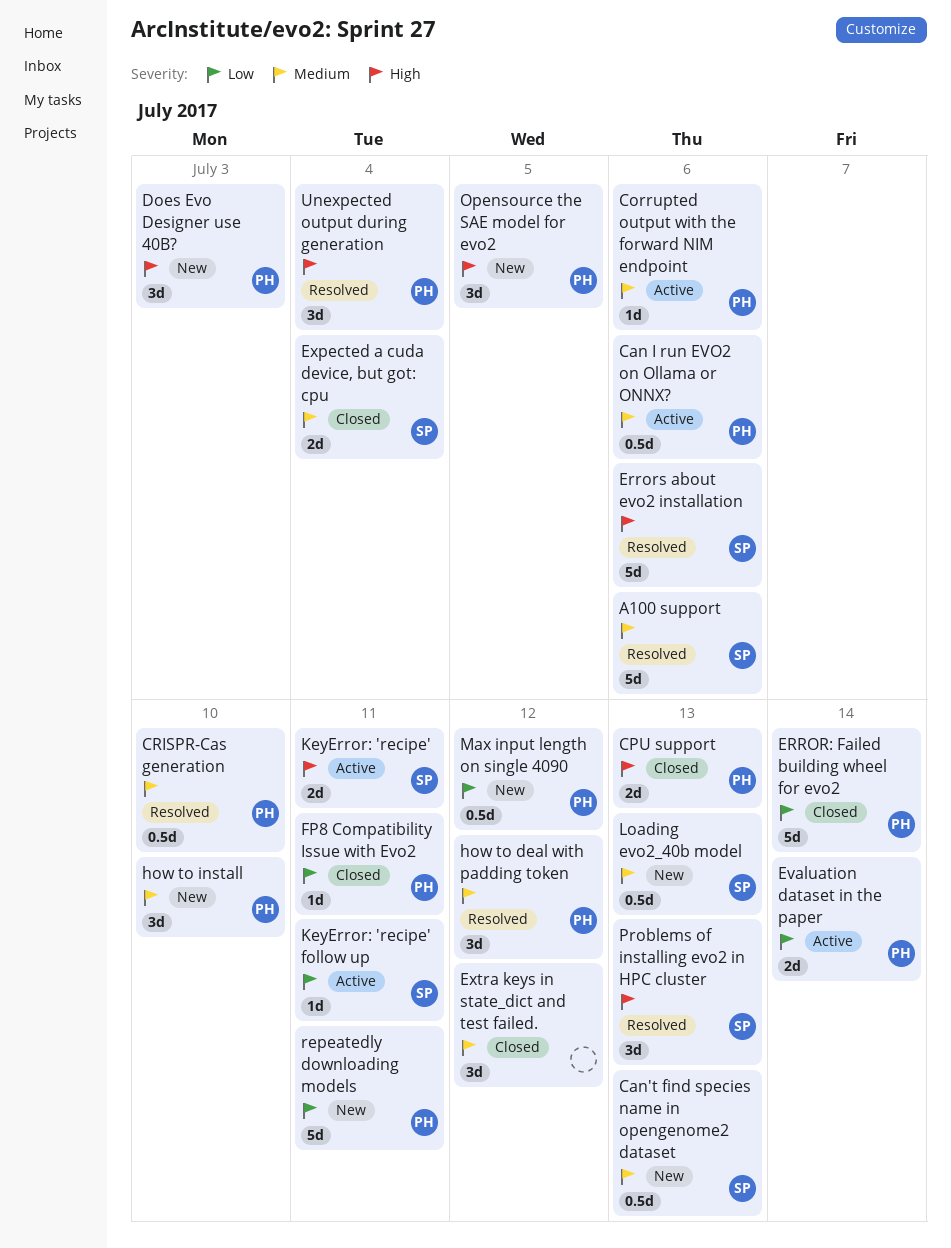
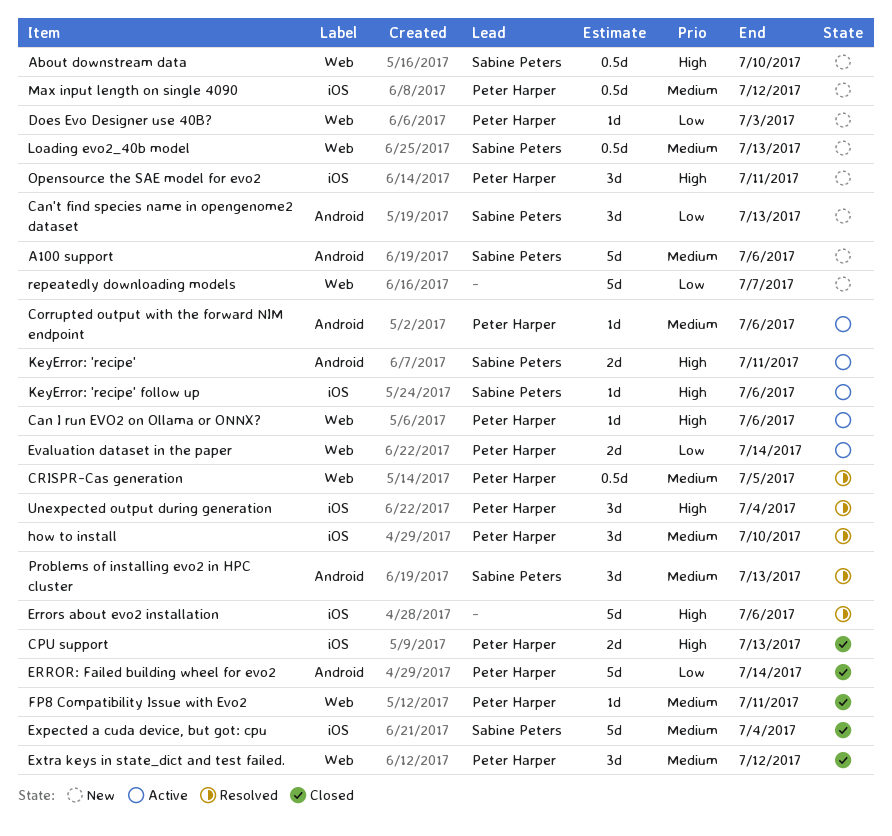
A100 support, status: Resolved -> New
About downstream data: none -> present
Can I run EVO2 on Ollama or ONNX?, priority: Medium -> High
Can I run EVO2 on Ollama or ONNX?, estimate: 0.5d -> 1d
Can't find species name in opengenome2 dataset, priority: Medium -> Low
Can't find species name in opengenome2 dataset, estimate: 0.5d -> 3d
CRISPR-Cas generation, due: Jul 10 -> Jul 5
Does Evo Designer use 40B?, priority: High -> Low
Does Evo Designer use 40B?, estimate: 3d -> 1d
Errors about evo2 installation, owner: Sabine Peters -> none
Expected a cuda device, but got: cpu, estimate: 2d -> 5d
Extra keys in state_dict and test failed., owner: none -> Peter Harper
FP8 Compatibility Issue with Evo2, priority: Low -> Medium
how to deal with padding token: present -> none
how to install, status: New -> Resolved
KeyError: 'recipe' follow up, priority: Low -> High
KeyError: 'recipe' follow up, due: Jul 11 -> Jul 6
Max input length on single 4090, priority: Low -> Medium
Opensource the SAE model for evo2, due: Jul 5 -> Jul 11
Problems of installing evo2 in HPC cluster, priority: High -> Medium
repeatedly downloading models, owner: Peter Harper -> none
repeatedly downloading models, due: Jul 11 -> Jul 7

